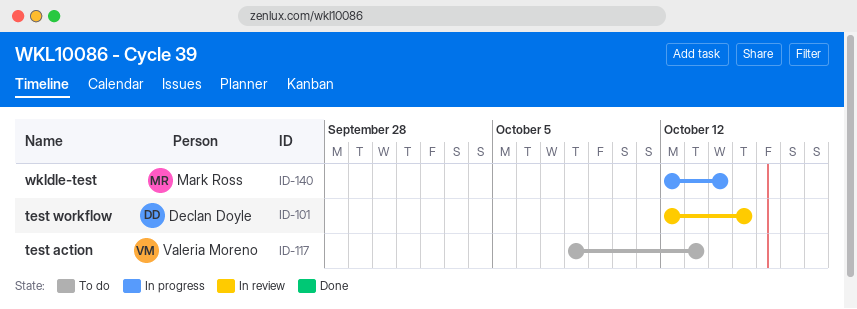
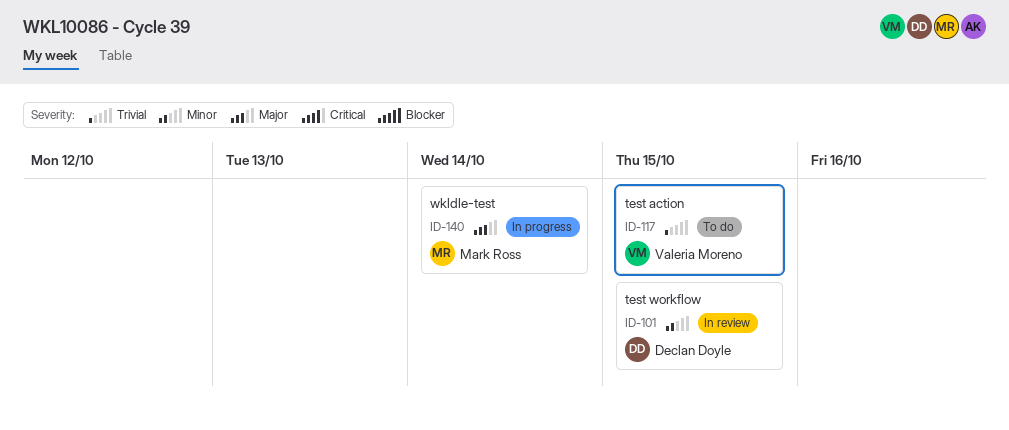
ID-117, due: Oct 13 -> Oct 15

